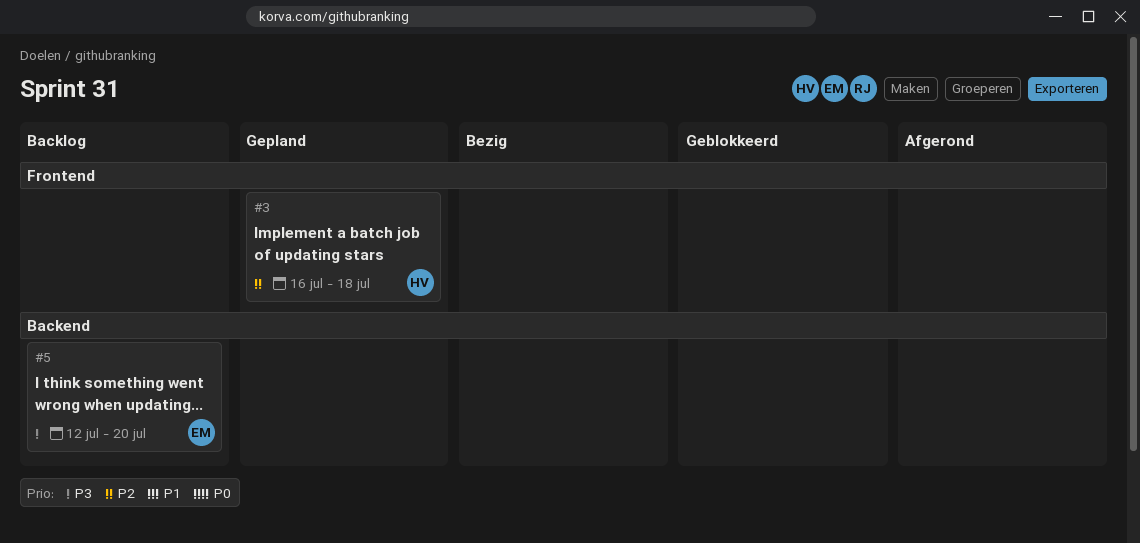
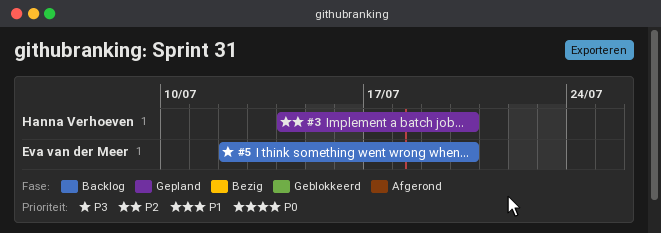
#3, start: Jul 16 -> Jul 14
#3, due: Jul 18 -> Jul 20

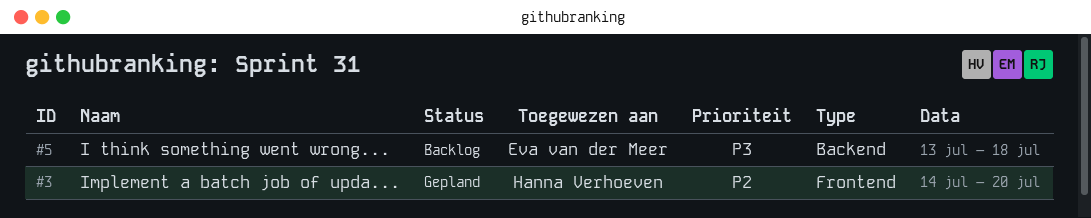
#5, start: Jul 12 -> Jul 13
#5, due: Jul 20 -> Jul 18

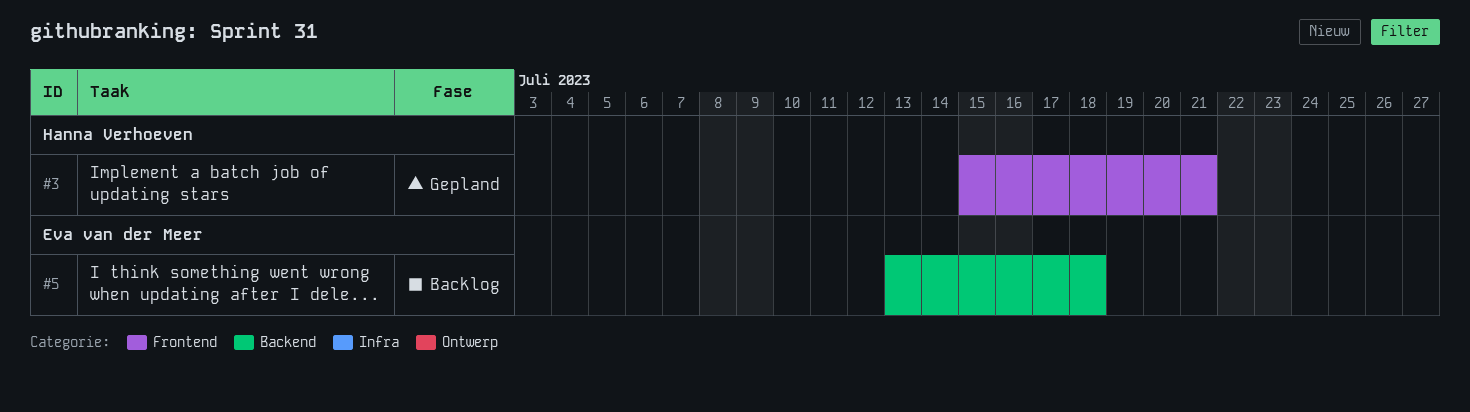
#3, start: Jul 14 -> Jul 15
#3, due: Jul 20 -> Jul 21

